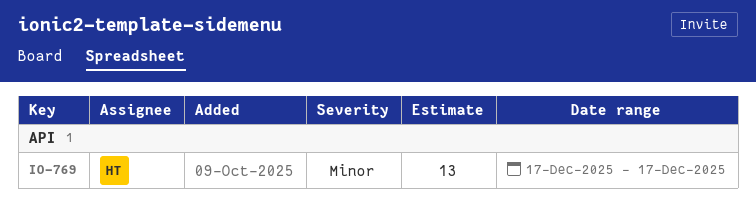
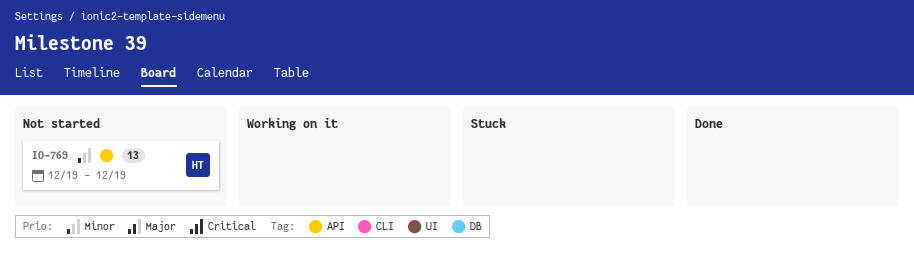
IO-769, start: Dec 17 -> Dec 19
IO-769, due: Dec 17 -> Dec 19

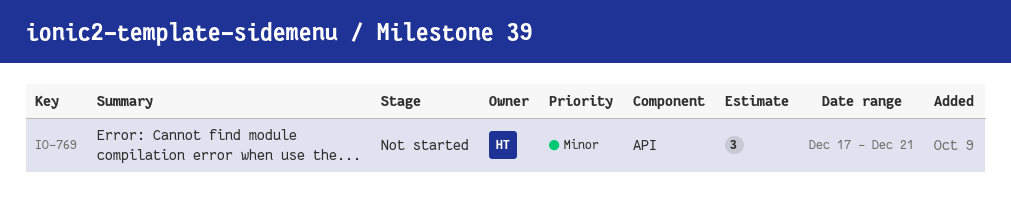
IO-769, estimate: 13 -> 3
IO-769, start: Dec 19 -> Dec 17
IO-769, due: Dec 19 -> Dec 21

